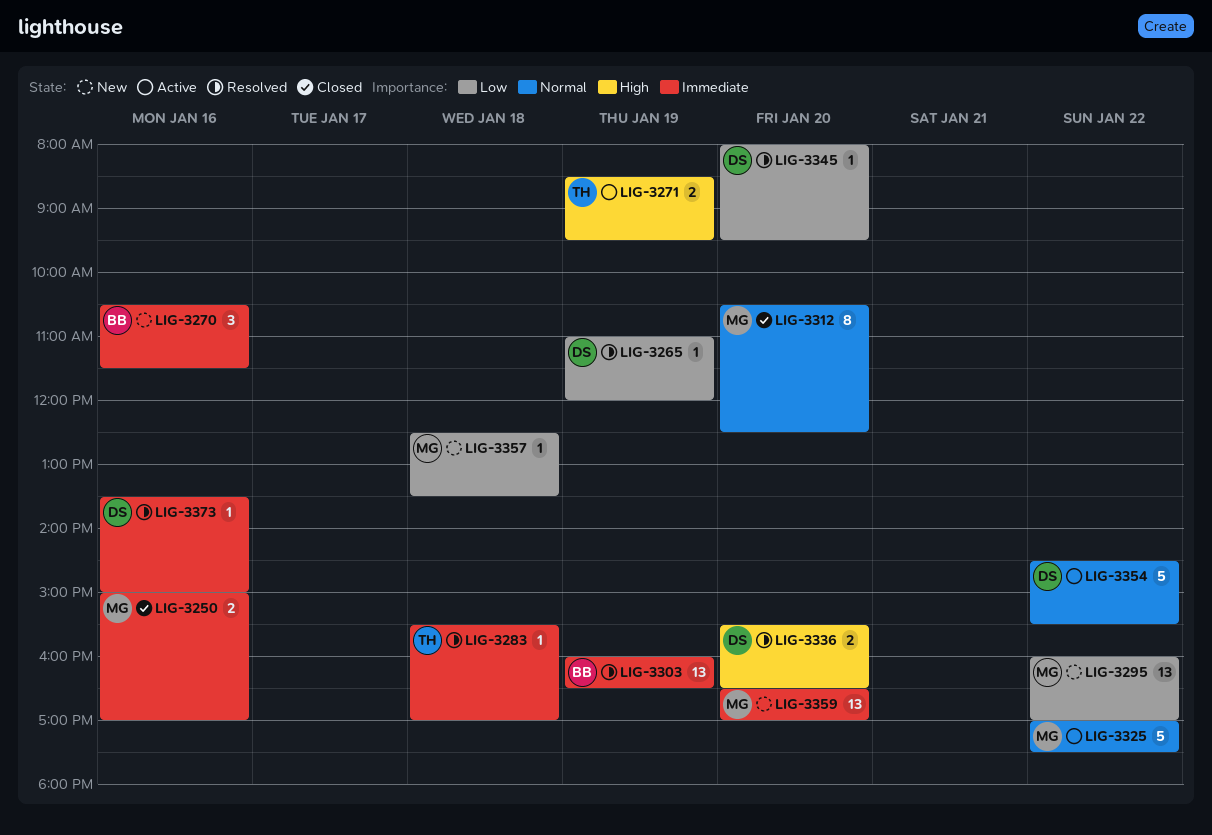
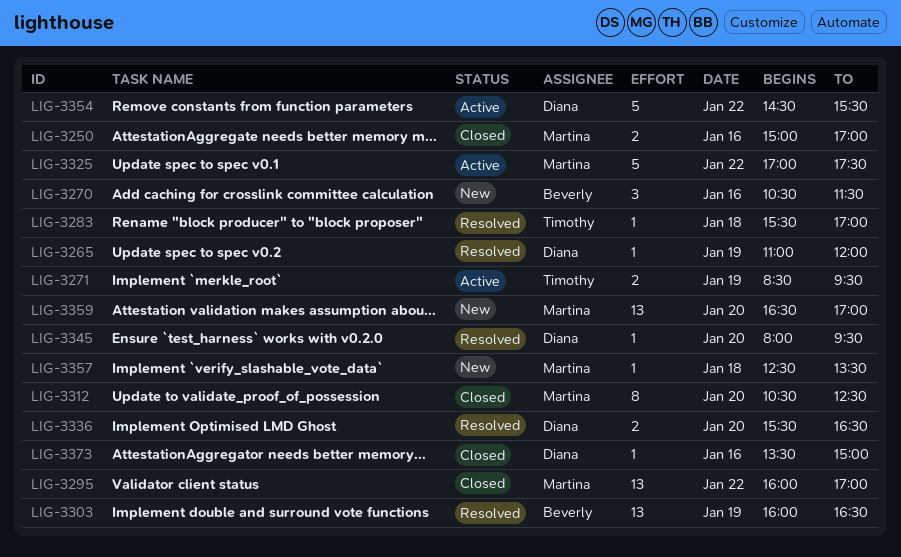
LIG-3295, status: New -> Closed
LIG-3373, status: Resolved -> Closed

